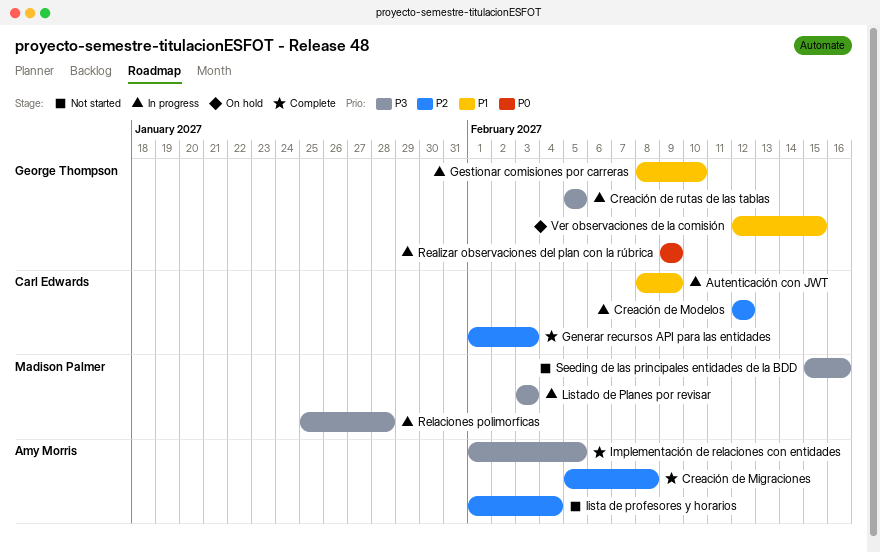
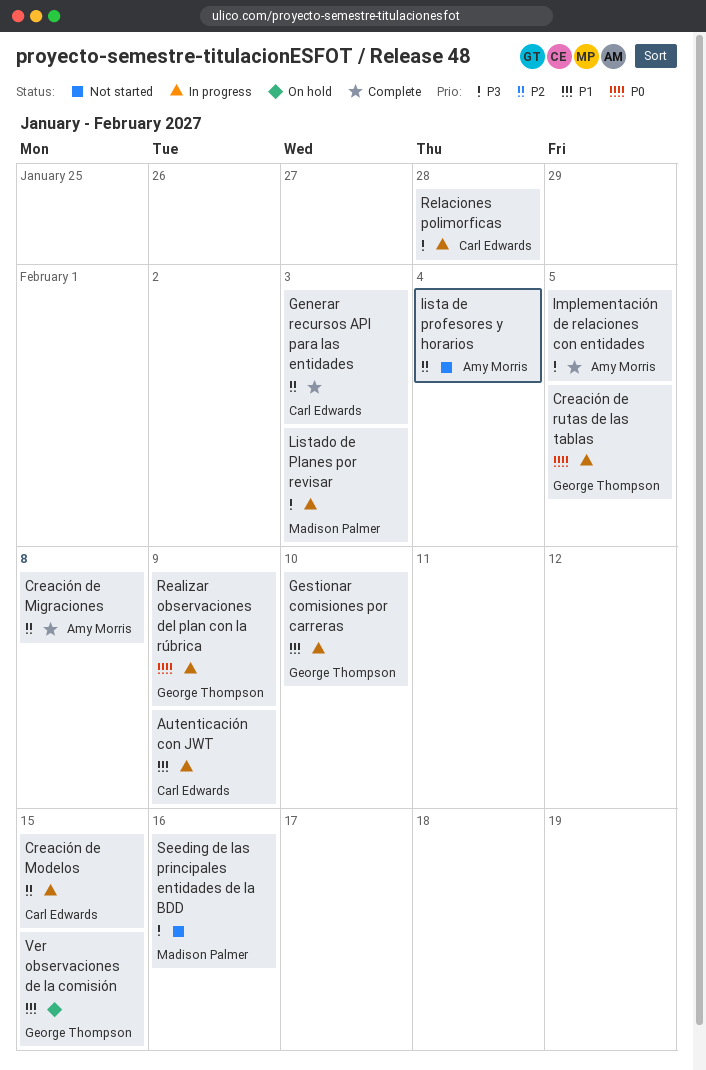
Creación de Modelos, due: Feb 12 -> Feb 15
Creación de rutas de las tablas, priority: P3 -> P0
Relaciones polimorficas, owner: Madison Palmer -> Carl Edwards

